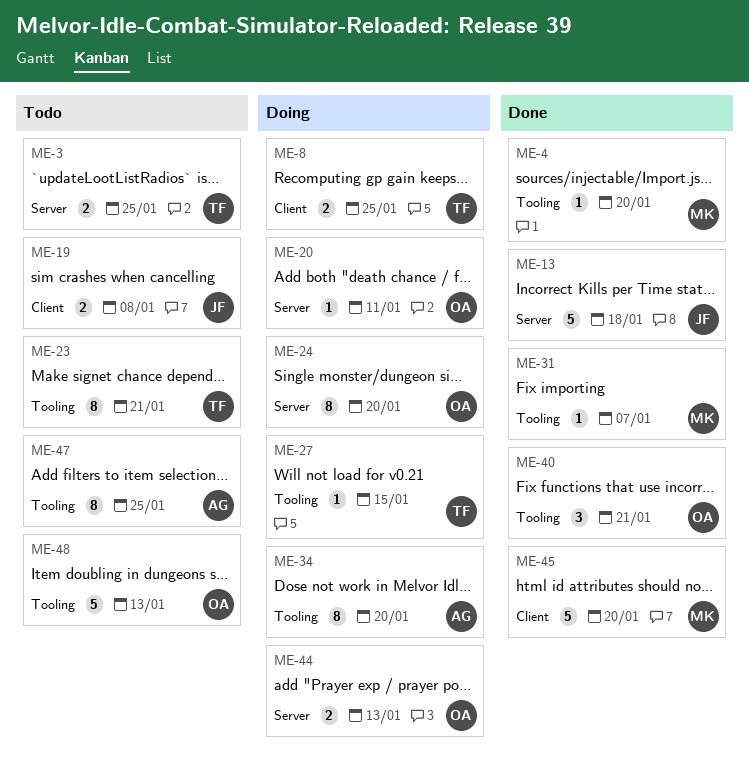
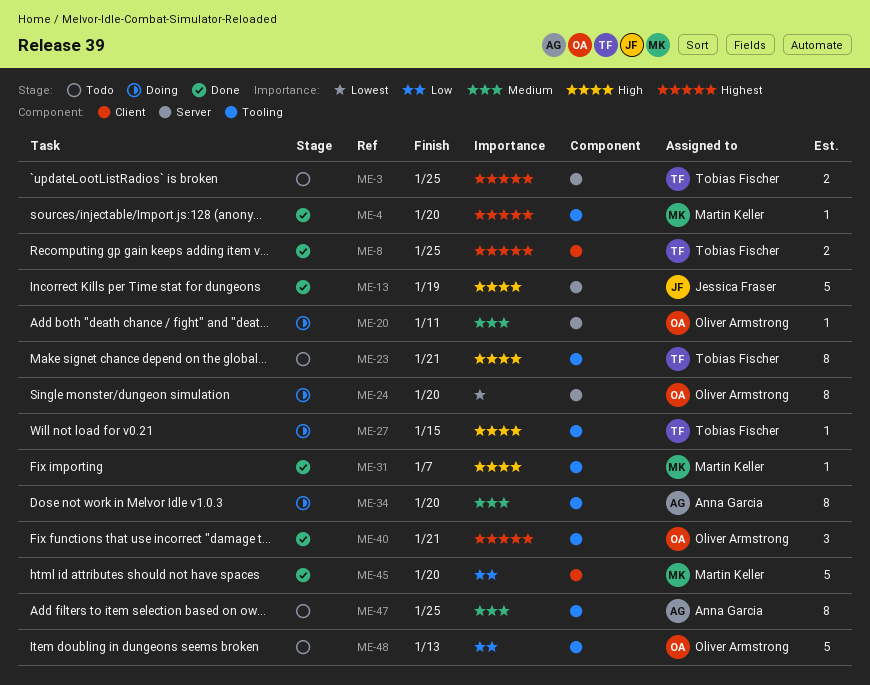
ME-8, status: Doing -> Done
ME-13, due: Jan 18 -> Jan 19
ME-19: present -> none
ME-44: present -> none

